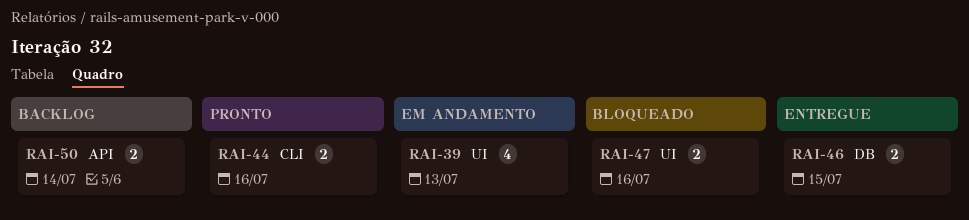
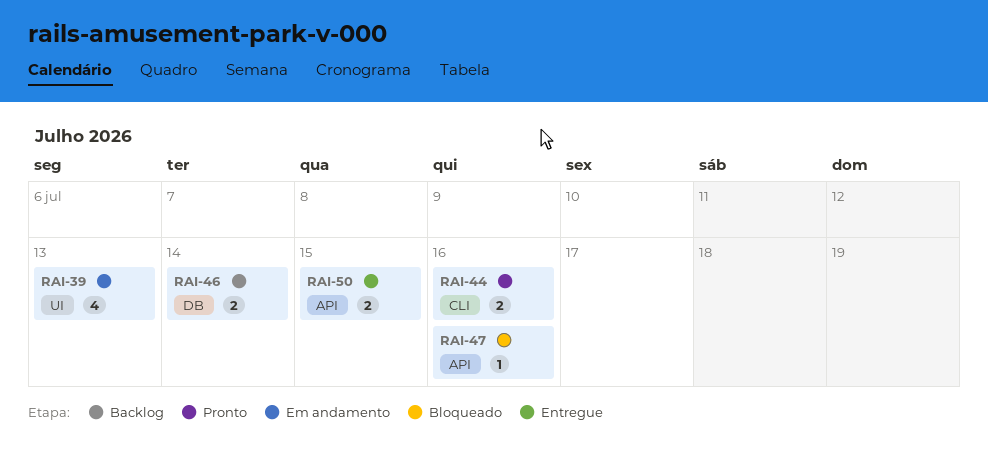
RAI-46, status: Entregue -> Backlog
RAI-46, due: Jul 15 -> Jul 14
RAI-47, label: UI -> API
RAI-47, estimate: 2 -> 1
RAI-50, status: Backlog -> Entregue
RAI-50, due: Jul 14 -> Jul 15

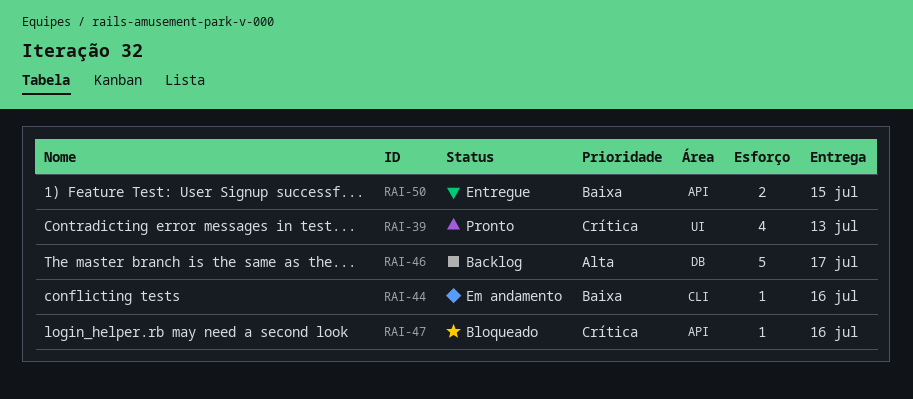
RAI-39, status: Em andamento -> Pronto
RAI-44, status: Pronto -> Em andamento
RAI-44, estimate: 2 -> 1
RAI-46, estimate: 2 -> 5
RAI-46, due: Jul 14 -> Jul 17

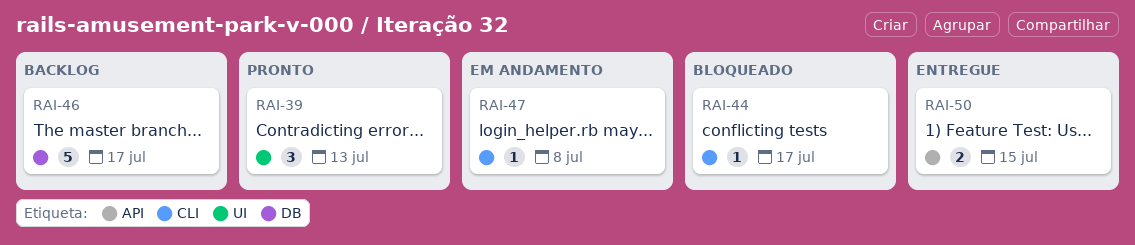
RAI-39, estimate: 4 -> 3
RAI-44, status: Em andamento -> Bloqueado
RAI-44, due: Jul 16 -> Jul 17
RAI-47, status: Bloqueado -> Em andamento
RAI-47, label: API -> CLI
RAI-47, due: Jul 16 -> Jul 8

